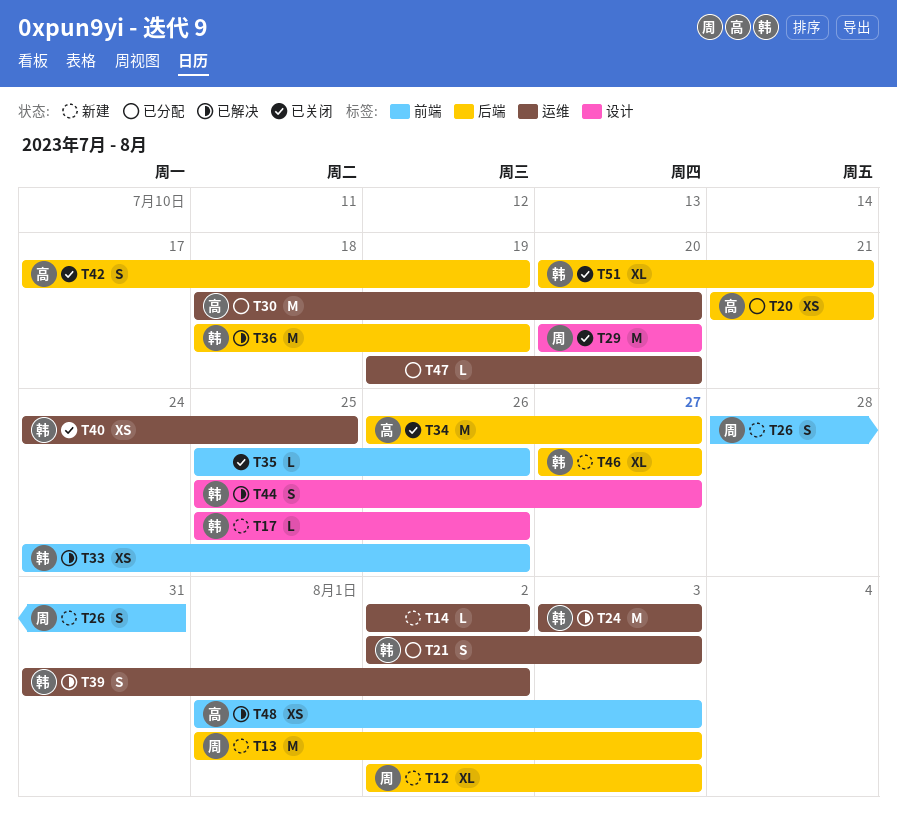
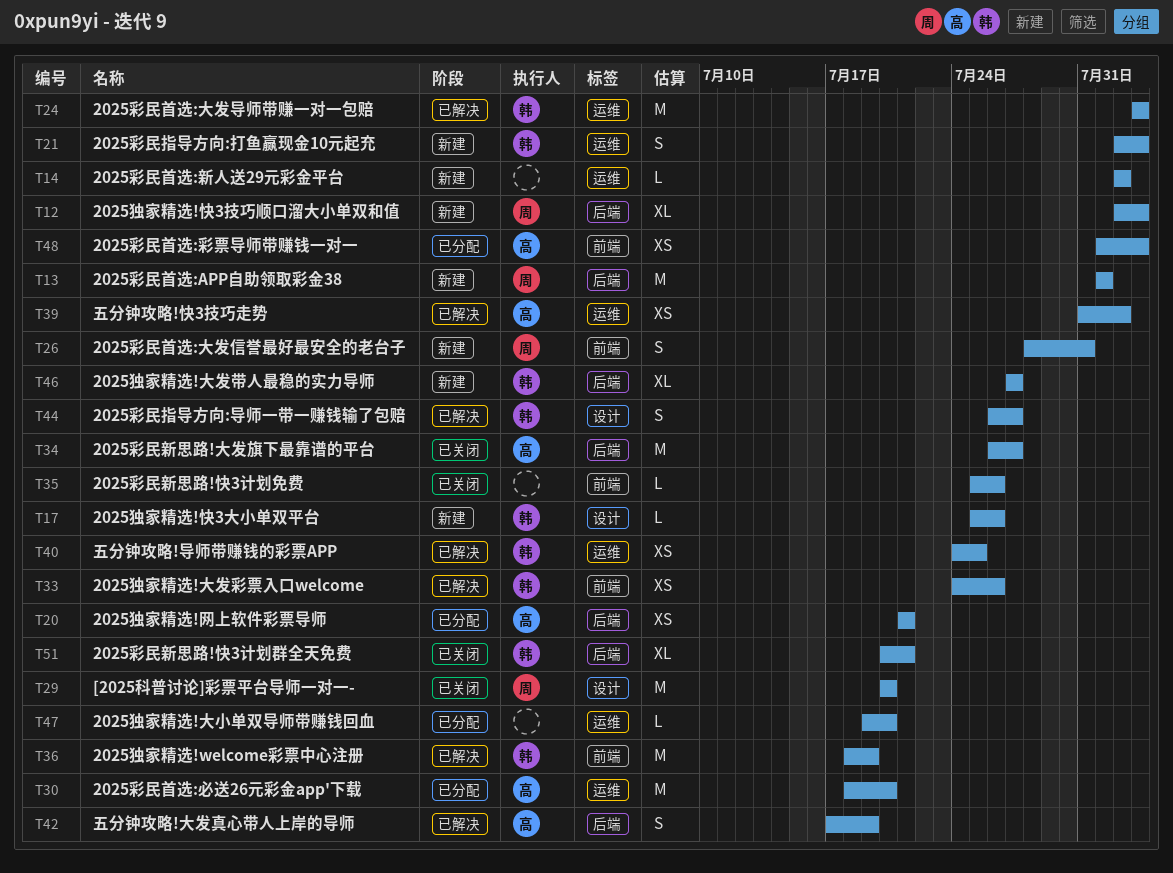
T13, due: Aug 3 -> Aug 1
T21, status: 已分配 -> 新建
T36, label: 后端 -> 前端
T39, owner: 韩 -> 高
T39, estimate: S -> XS
T40, status: 已关闭 -> 已解决
T42, status: 已关闭 -> 已解决
T44, start: Jul 25 -> Jul 26
T48, status: 已解决 -> 已分配

